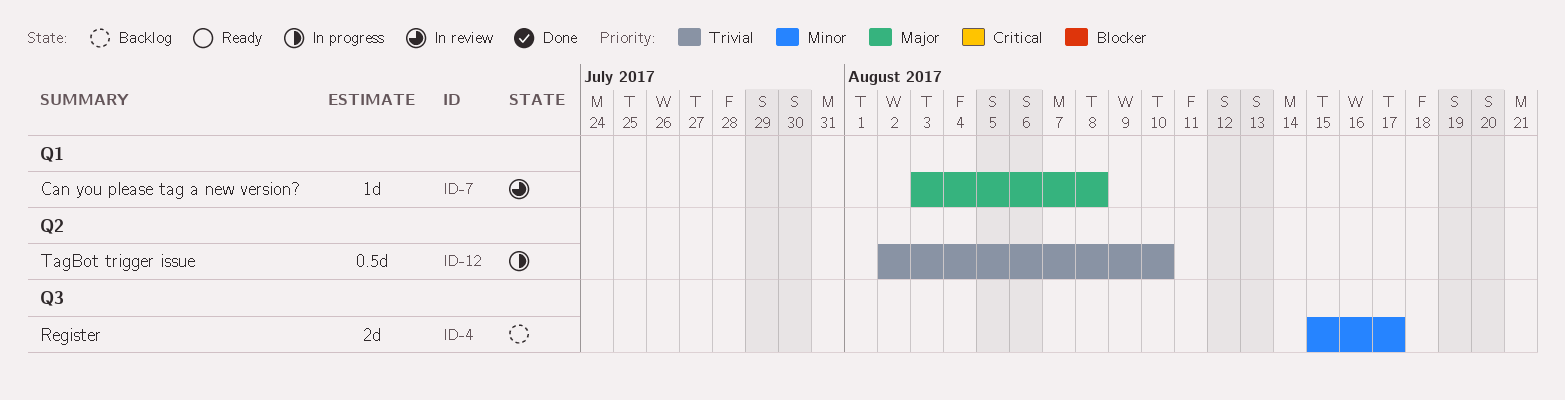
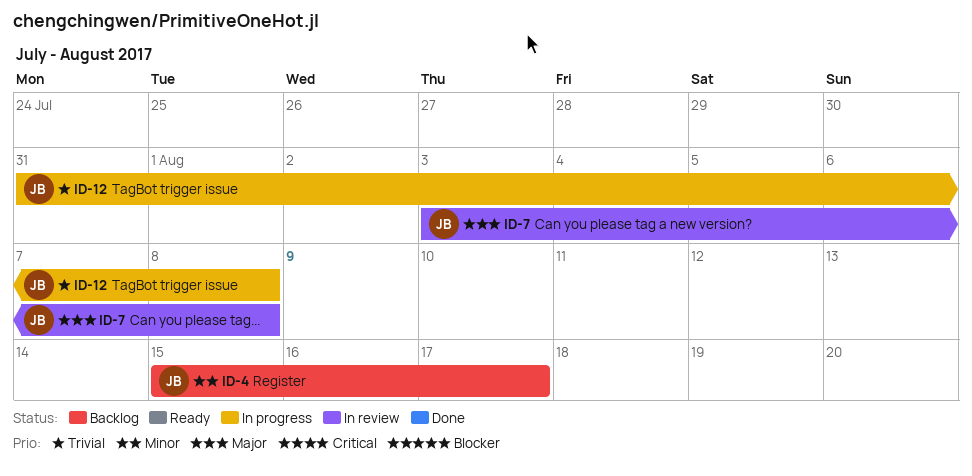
ID-12, start: Aug 2 -> Jul 31
ID-12, due: Aug 10 -> Aug 8

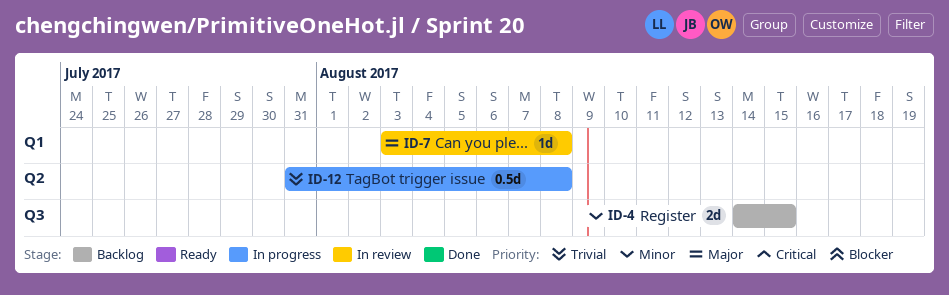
ID-4, start: Aug 15 -> Aug 14
ID-4, due: Aug 17 -> Aug 15

